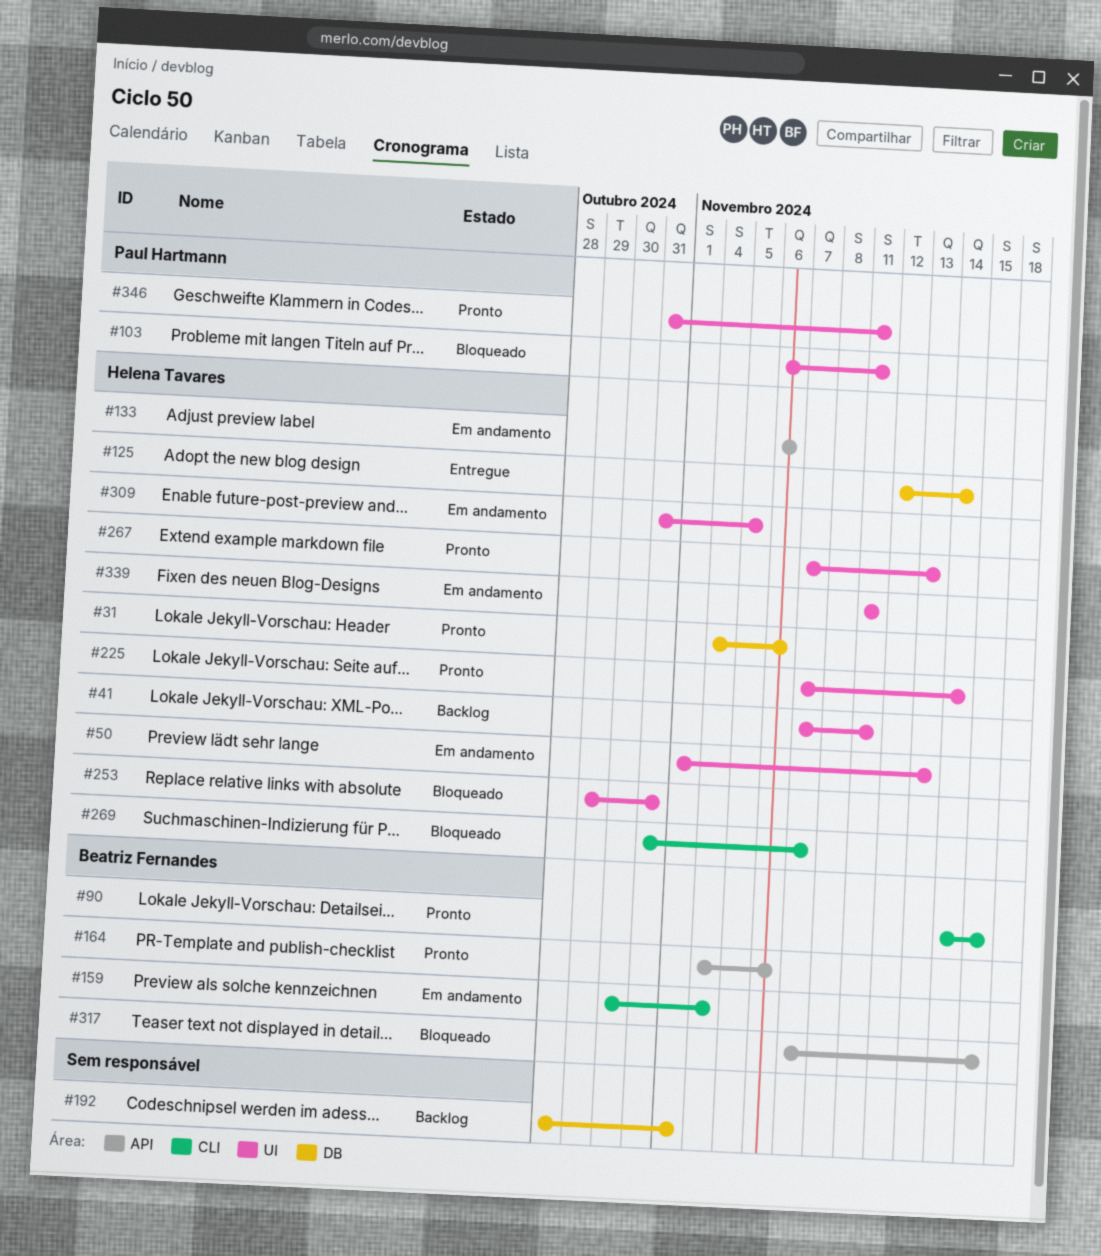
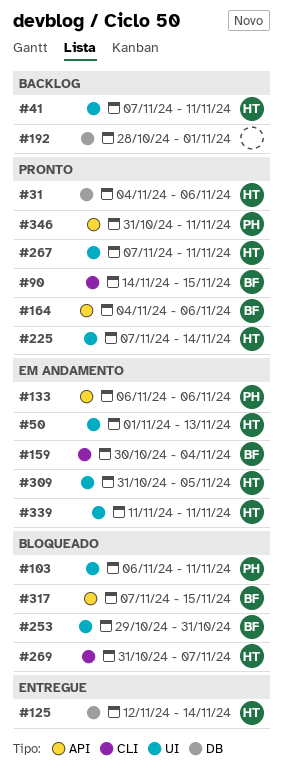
#133, owner: Helena Tavares -> Paul Hartmann
#253, owner: Helena Tavares -> Beatriz Fernandes
#267, due: Nov 13 -> Nov 11
#346, label: UI -> API

